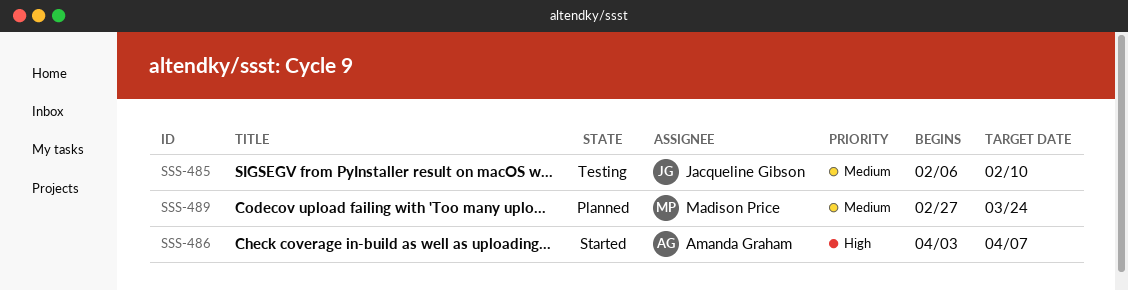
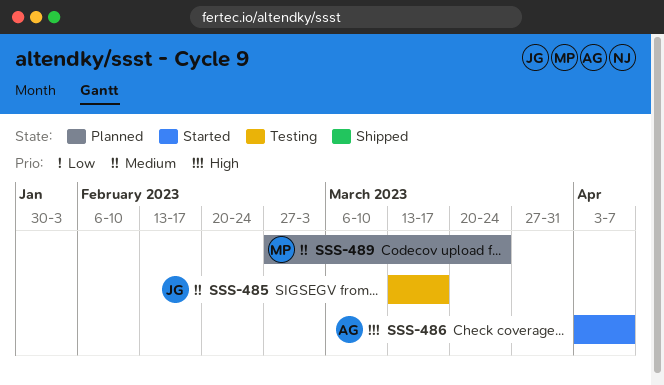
SSS-485, start: Feb 6 -> Mar 13
SSS-485, due: Feb 10 -> Mar 17

